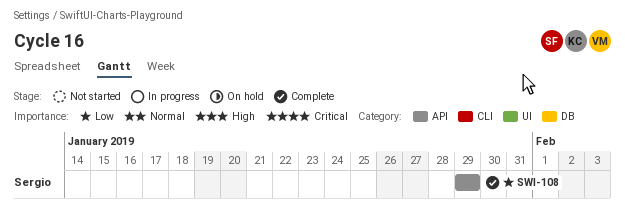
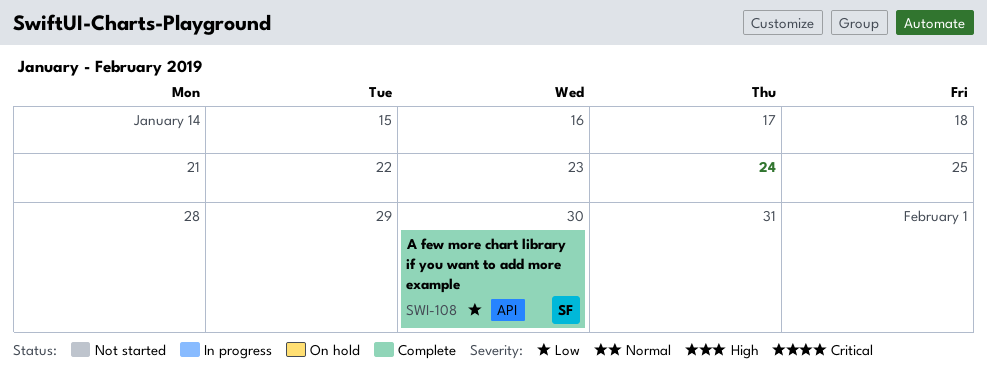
SWI-108, due: Jan 29 -> Jan 30

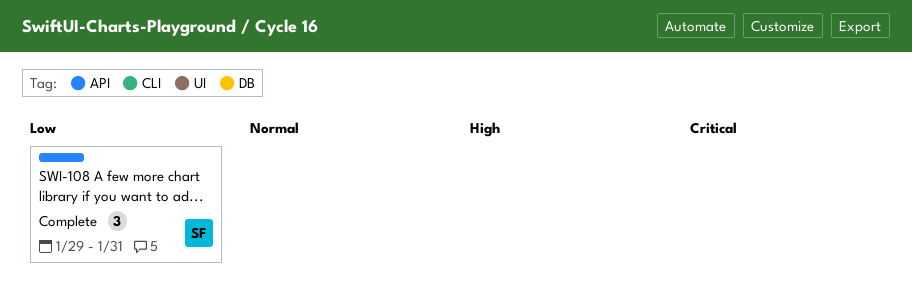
SWI-108, due: Jan 30 -> Jan 31

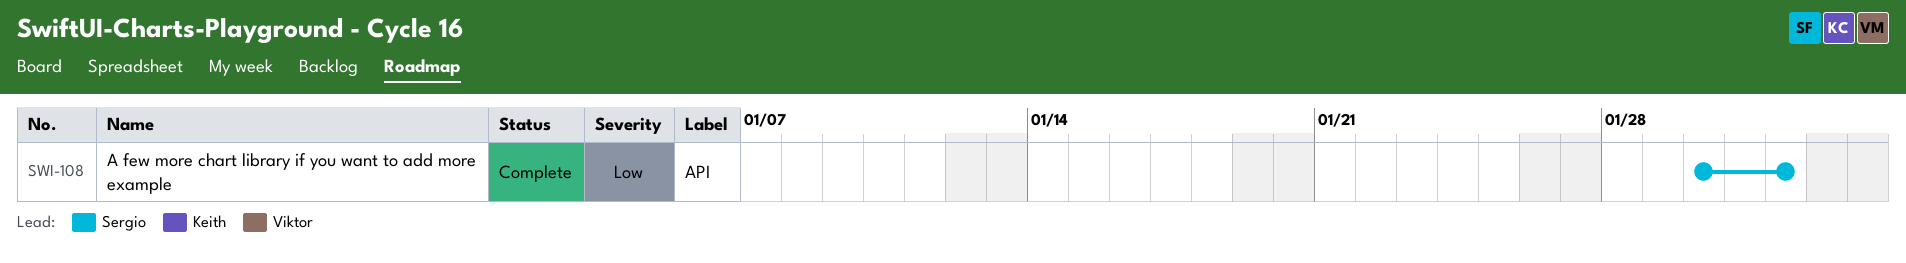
SWI-108, start: Jan 29 -> Jan 30
SWI-108, due: Jan 31 -> Feb 1

